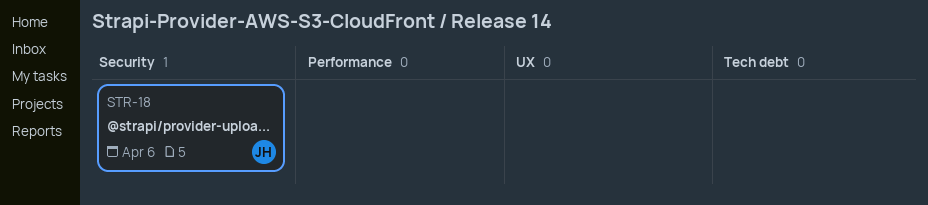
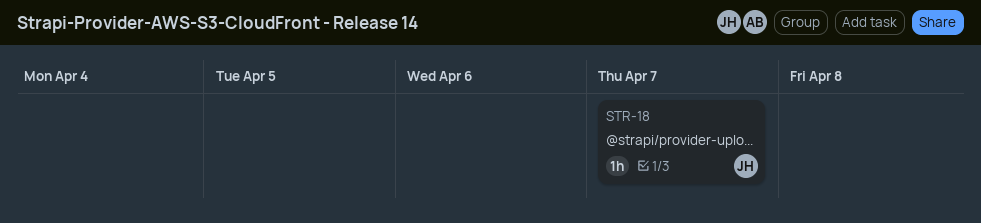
STR-18, due: Apr 6 -> Apr 7

